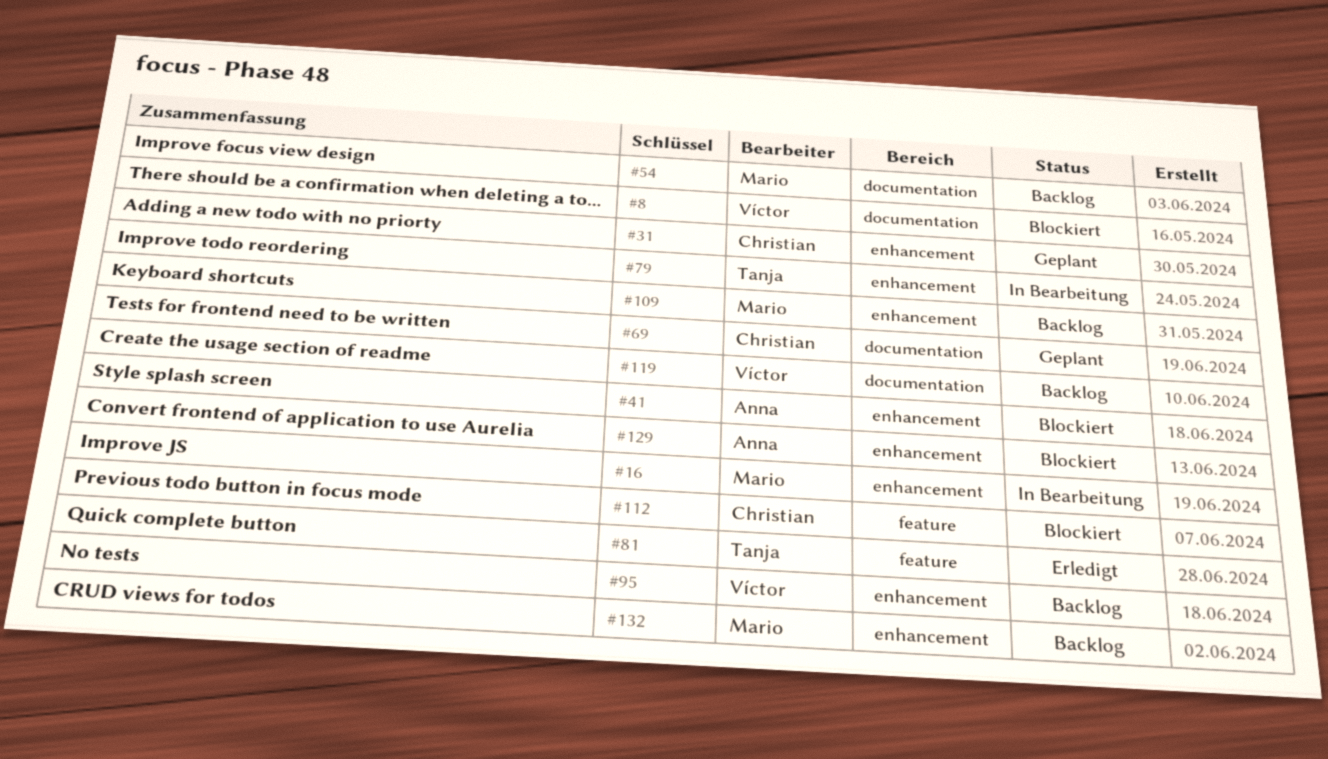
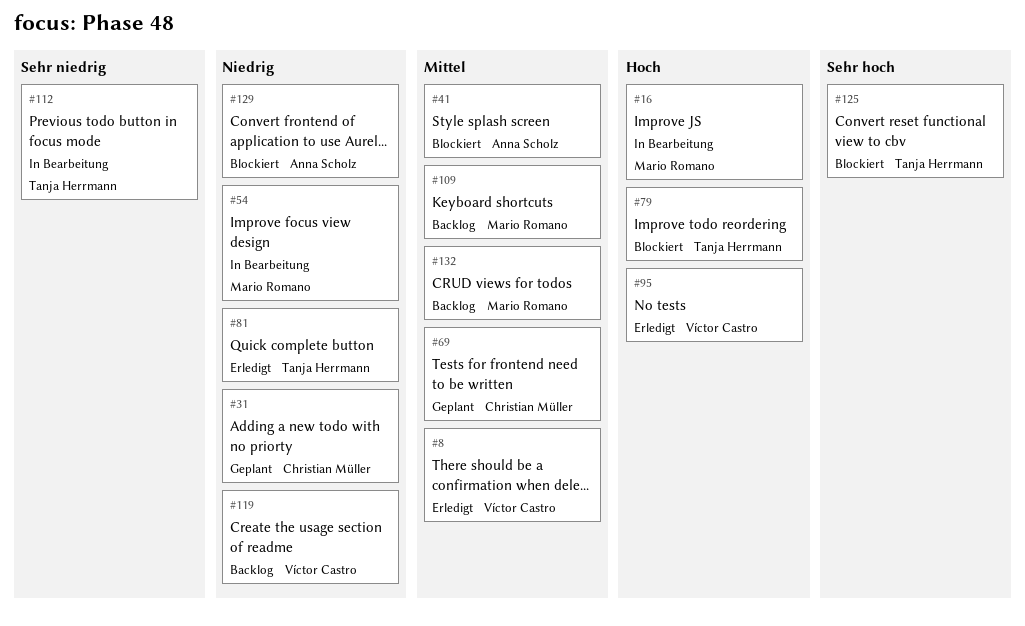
#8, status: Blockiert -> Erledigt
#54, status: Backlog -> In Bearbeitung
#79, status: In Bearbeitung -> Blockiert
#95, status: Backlog -> Erledigt
#112, status: Blockiert -> In Bearbeitung
#112, owner: Christian Müller -> Tanja Herrmann
#125: none -> present

